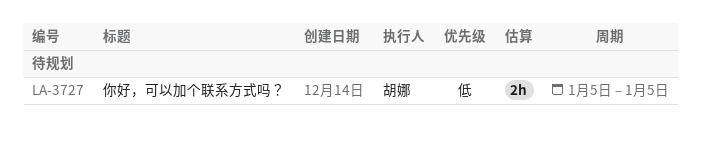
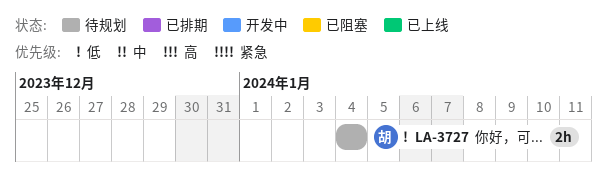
LA-3727, start: Jan 5 -> Jan 4
LA-3727, due: Jan 5 -> Jan 4

